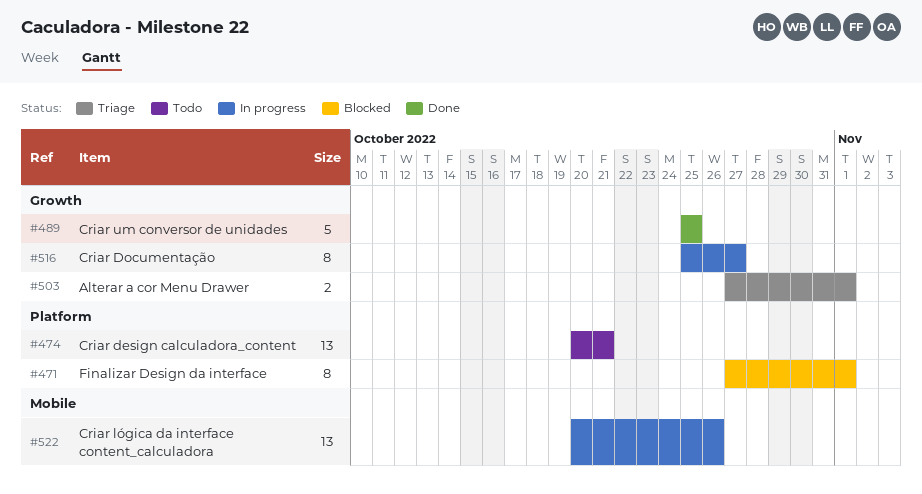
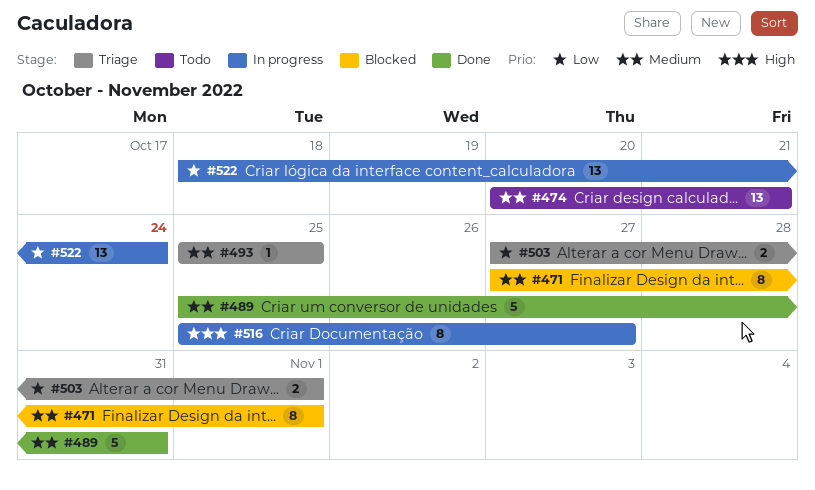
#489, due: Oct 25 -> Oct 31
#493: none -> present
#522, start: Oct 20 -> Oct 18
#522, due: Oct 26 -> Oct 24

